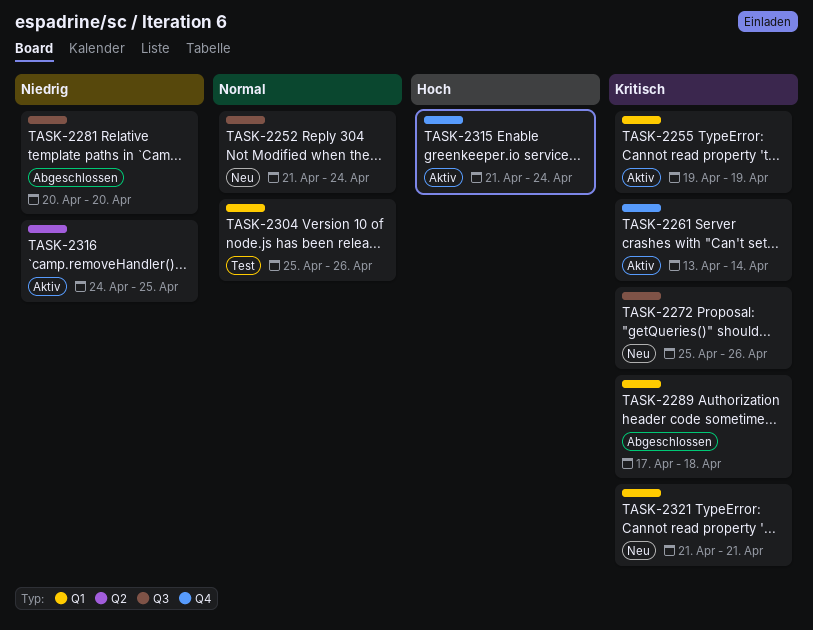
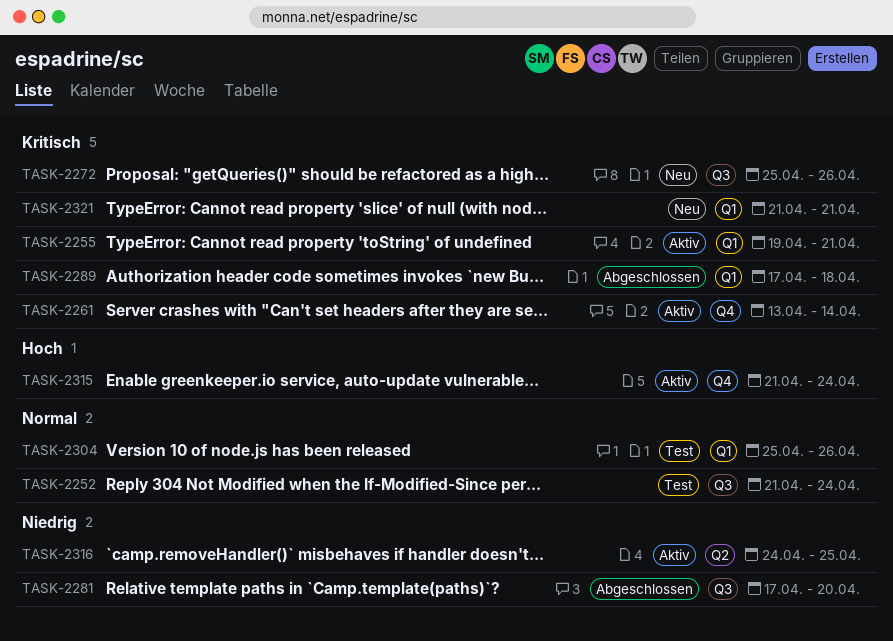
TASK-2252, status: Neu -> Test
TASK-2255, due: Apr 19 -> Apr 21
TASK-2281, start: Apr 20 -> Apr 17

